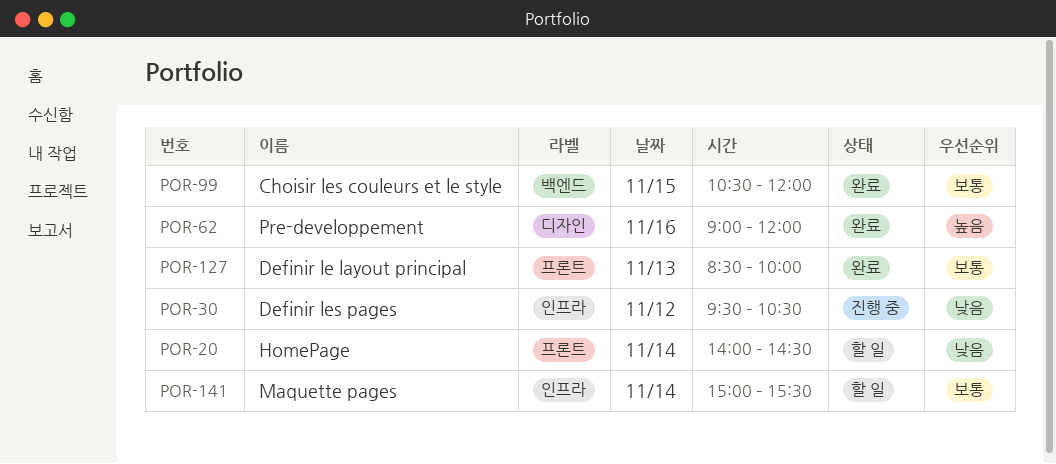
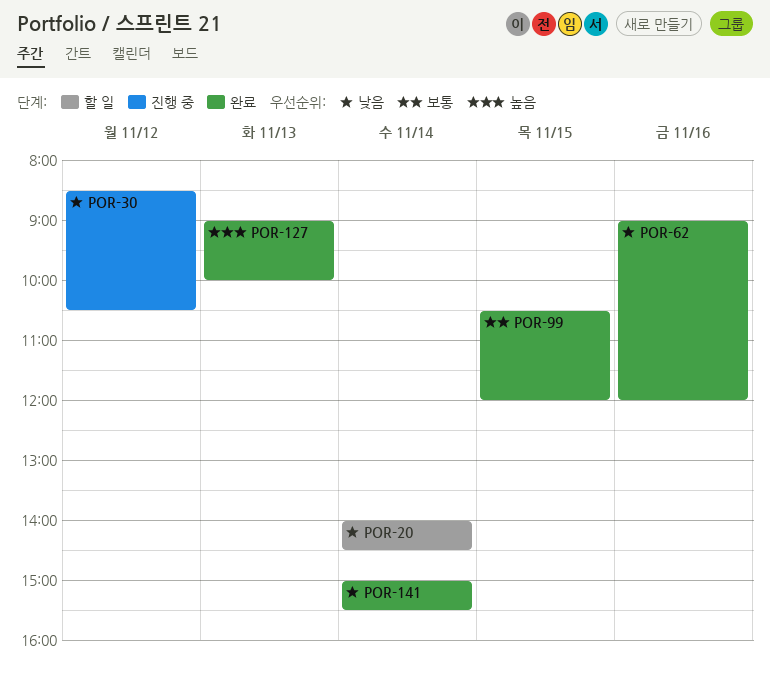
POR-30, begins: 09:30 -> 08:30
POR-62, priority: 높음 -> 낮음
POR-127, priority: 보통 -> 높음
POR-127, begins: 08:30 -> 09:00
POR-141, status: 할 일 -> 완료
POR-141, priority: 보통 -> 낮음

